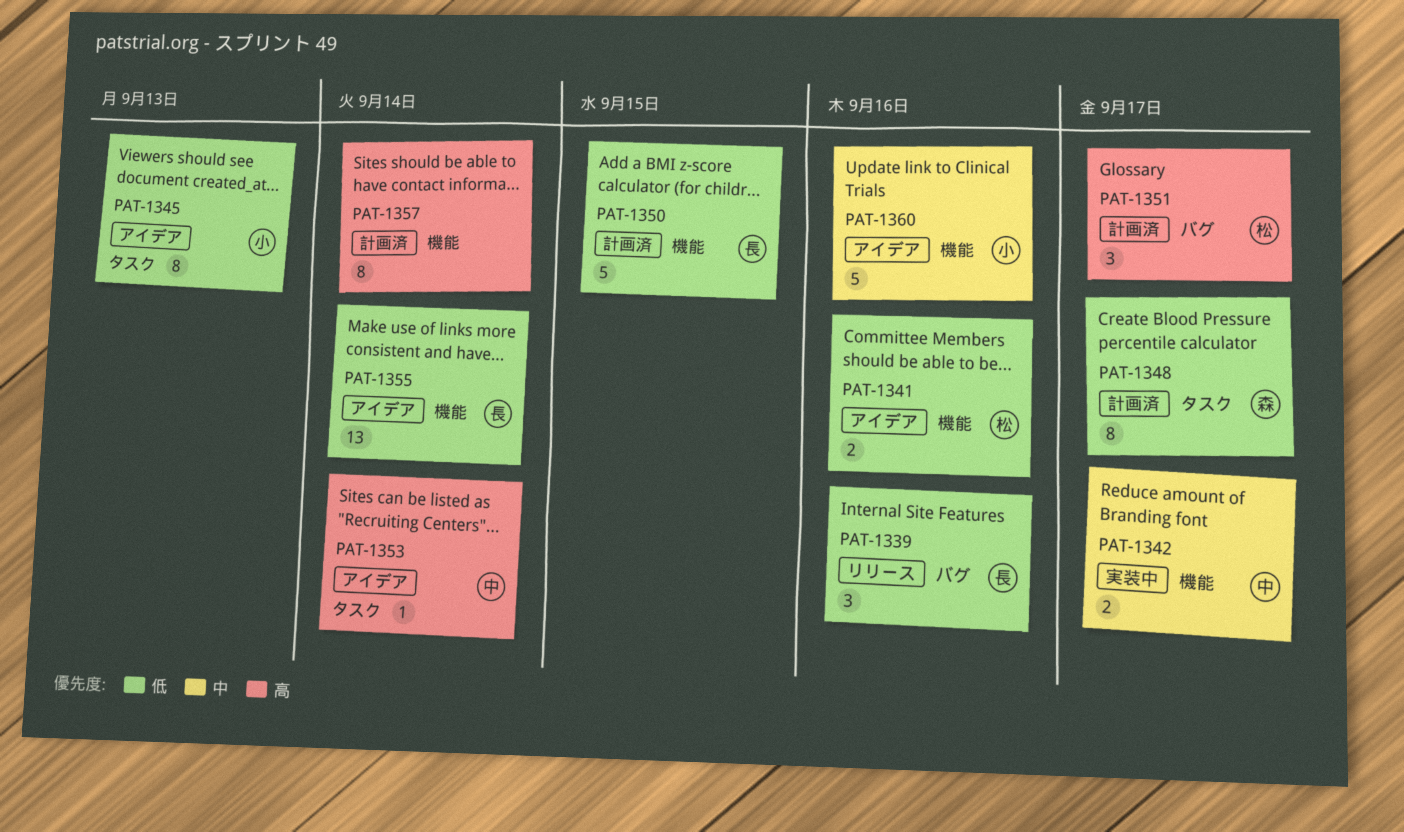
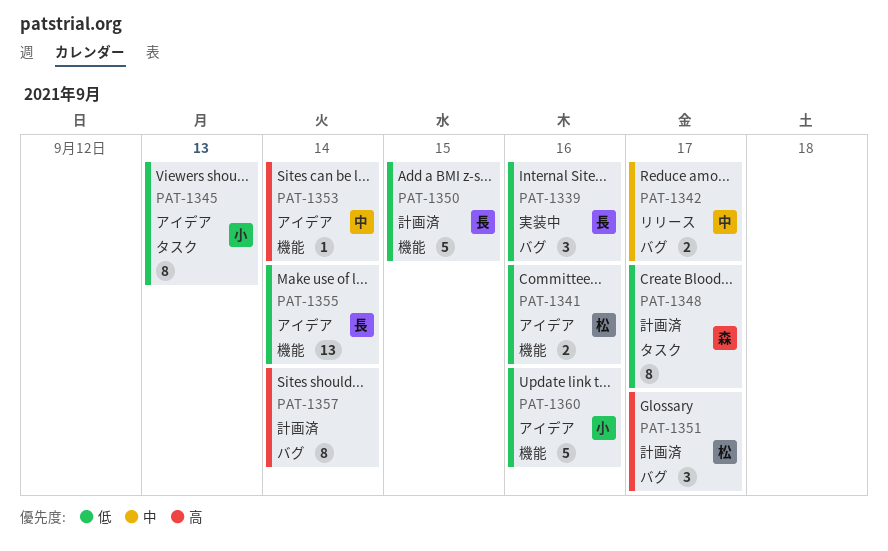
PAT-1339, status: リリース -> 実装中
PAT-1342, status: 実装中 -> リリース
PAT-1342, label: 機能 -> バグ
PAT-1353, label: タスク -> 機能
PAT-1357, label: 機能 -> バグ
PAT-1360, priority: 中 -> 低

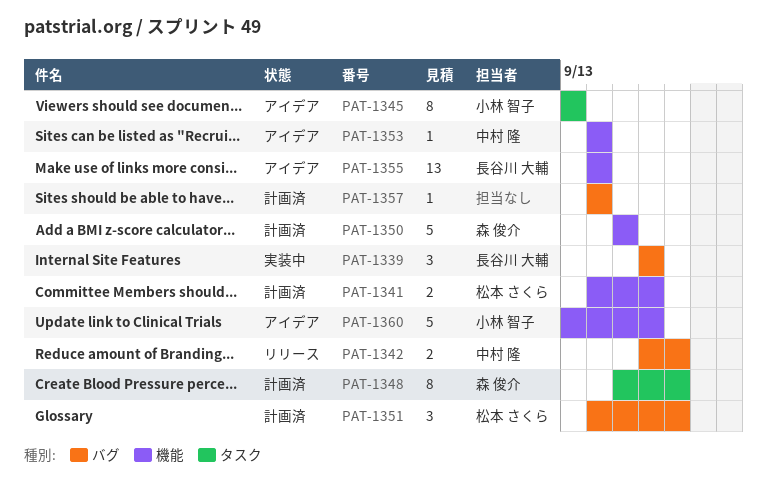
PAT-1341, status: アイデア -> 計画済
PAT-1350, owner: 長谷川 大輔 -> 森 俊介
PAT-1357, estimate: 8 -> 1

